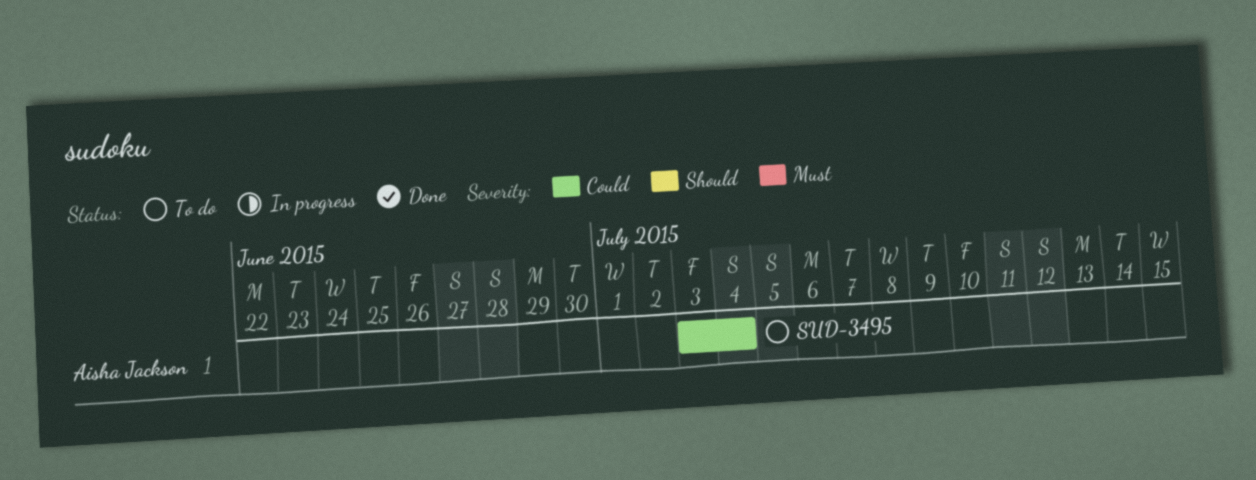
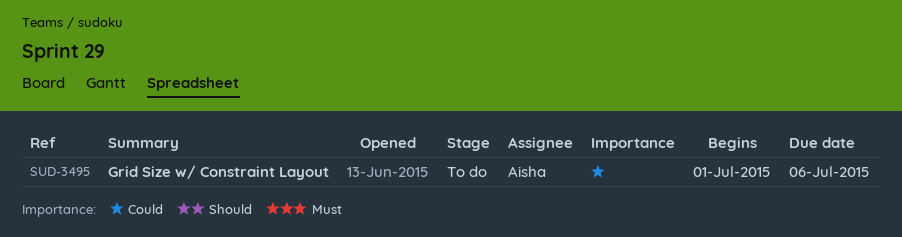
SUD-3495, start: Jul 3 -> Jul 1
SUD-3495, due: Jul 4 -> Jul 6

